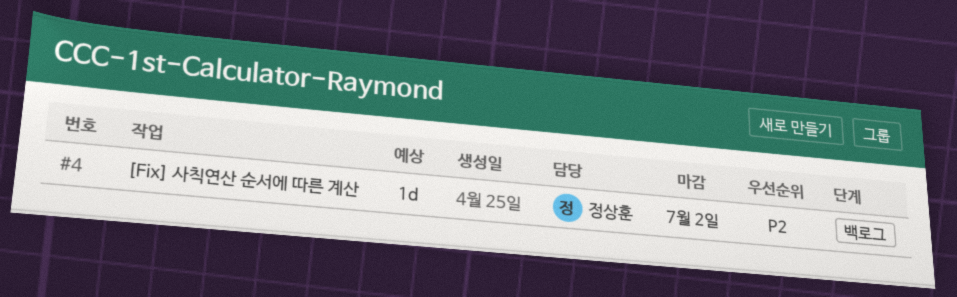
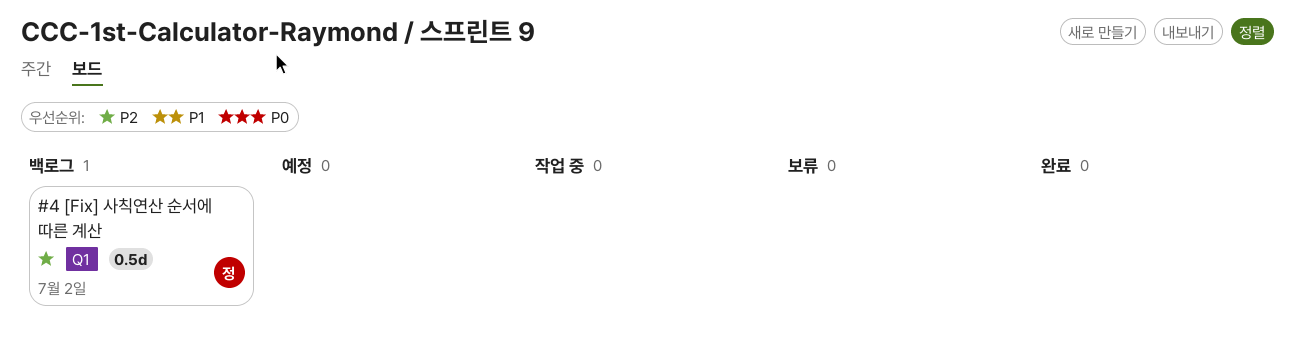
#4, estimate: 1d -> 0.5d

